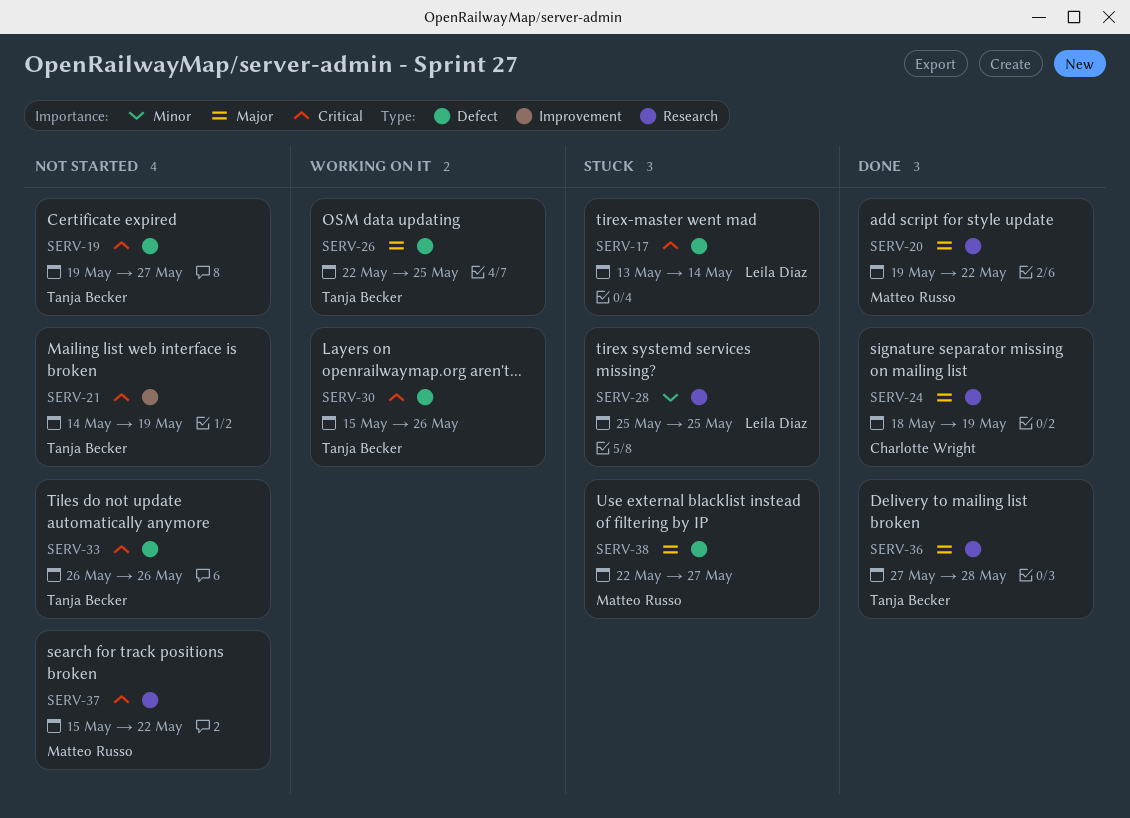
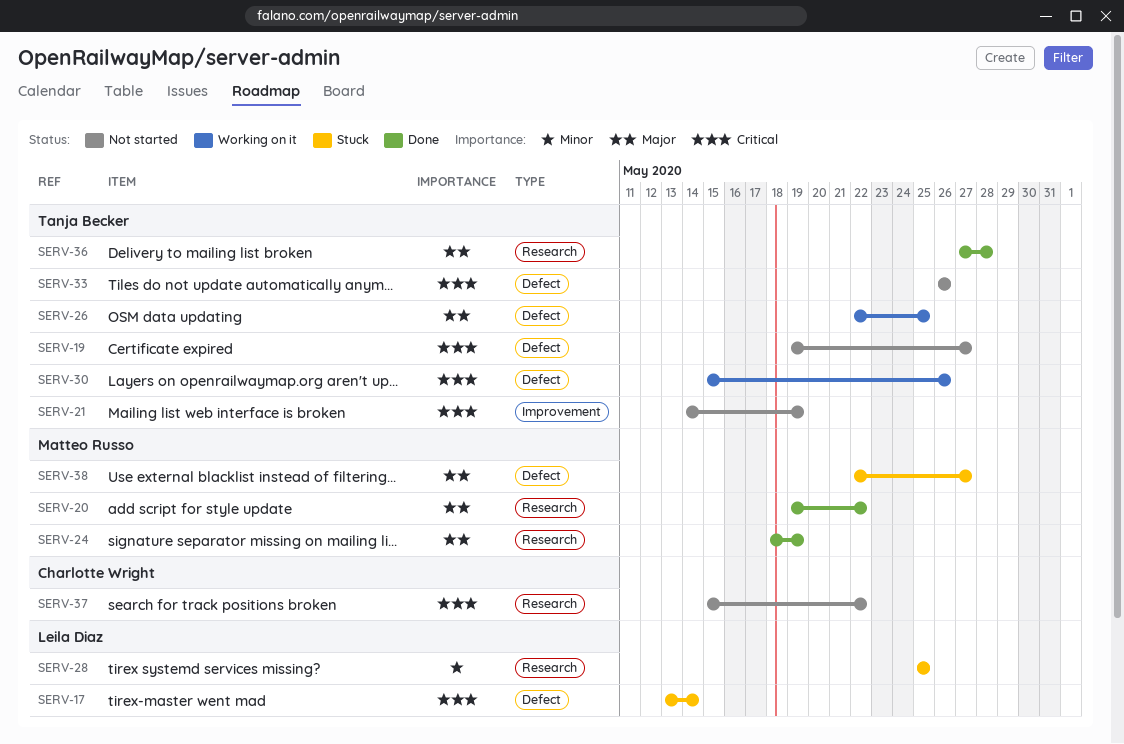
SERV-24, owner: Charlotte Wright -> Matteo Russo
SERV-37, owner: Matteo Russo -> Charlotte Wright

